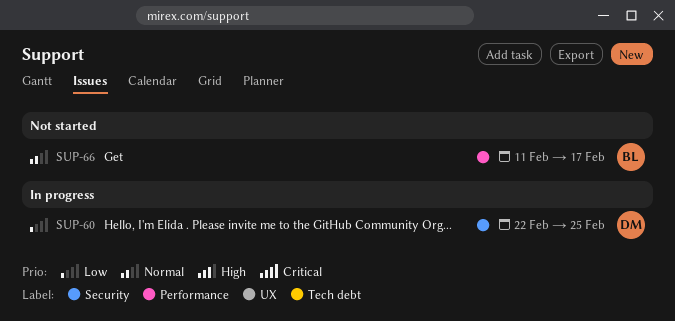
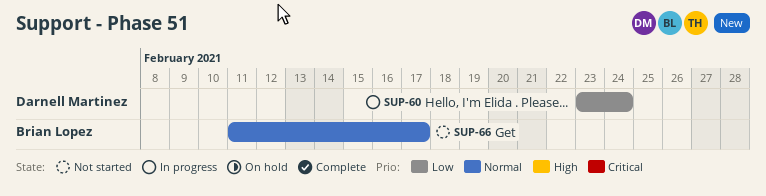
SUP-60, start: Feb 22 -> Feb 23
SUP-60, due: Feb 25 -> Feb 24

